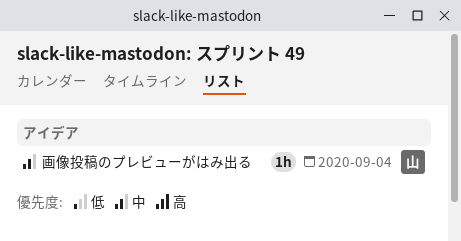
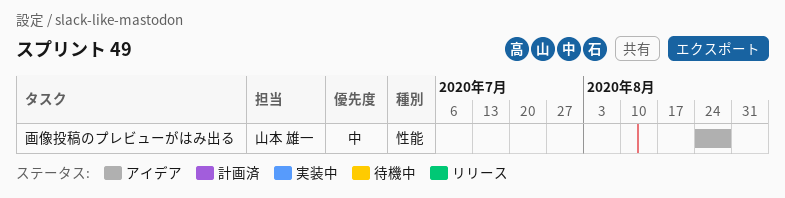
画像投稿のプレビューがはみ出る, due: Sep 4 -> Aug 28

